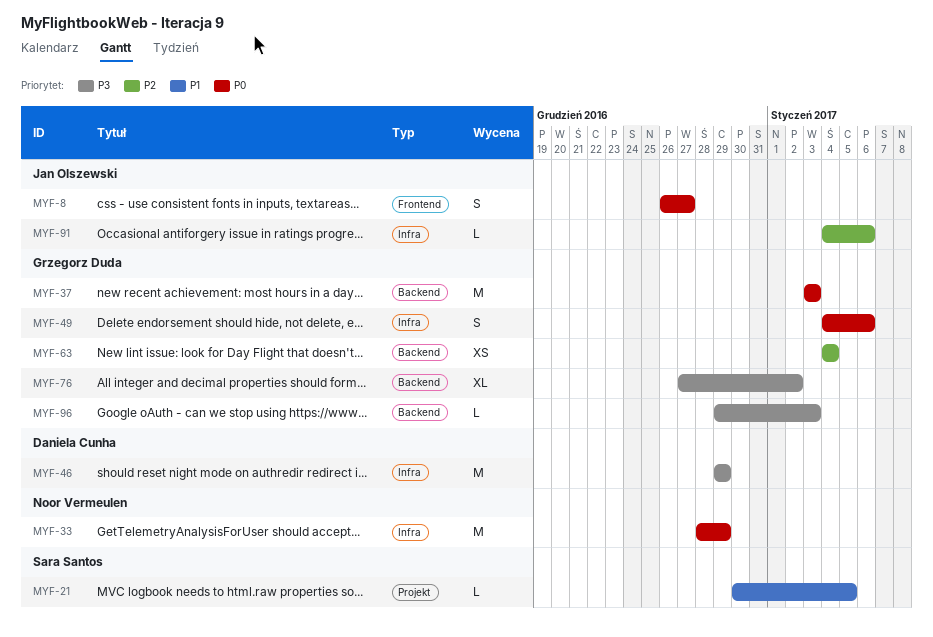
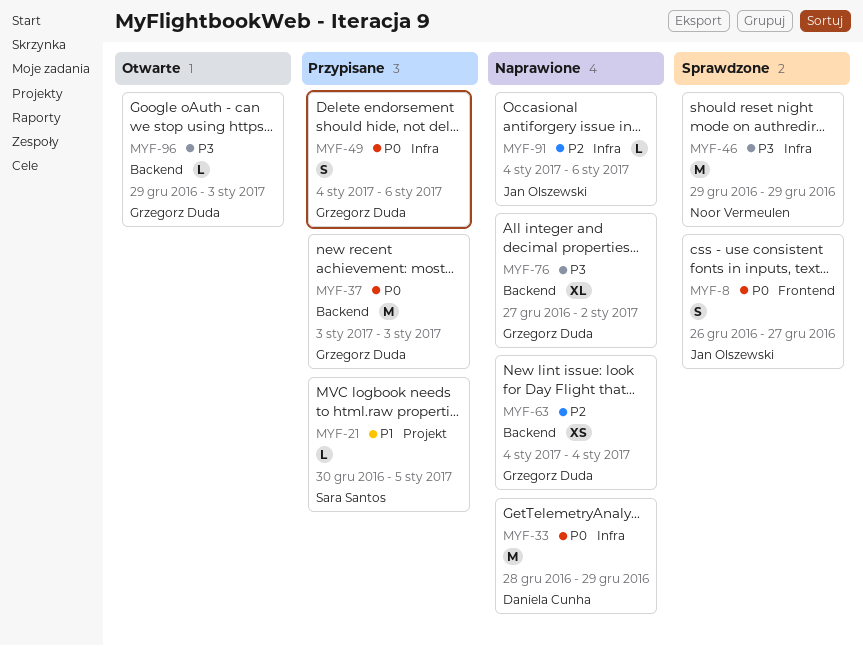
MYF-33, owner: Noor Vermeulen -> Daniela Cunha
MYF-46, owner: Daniela Cunha -> Noor Vermeulen

